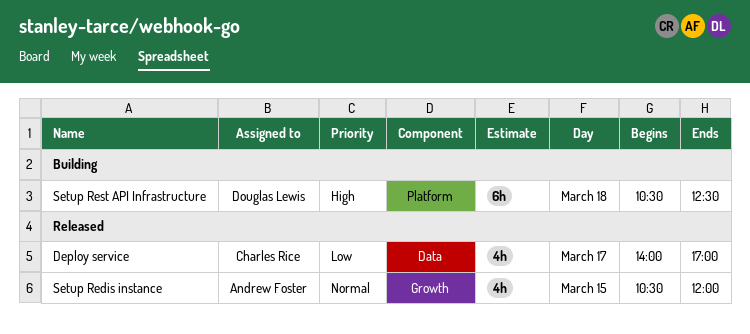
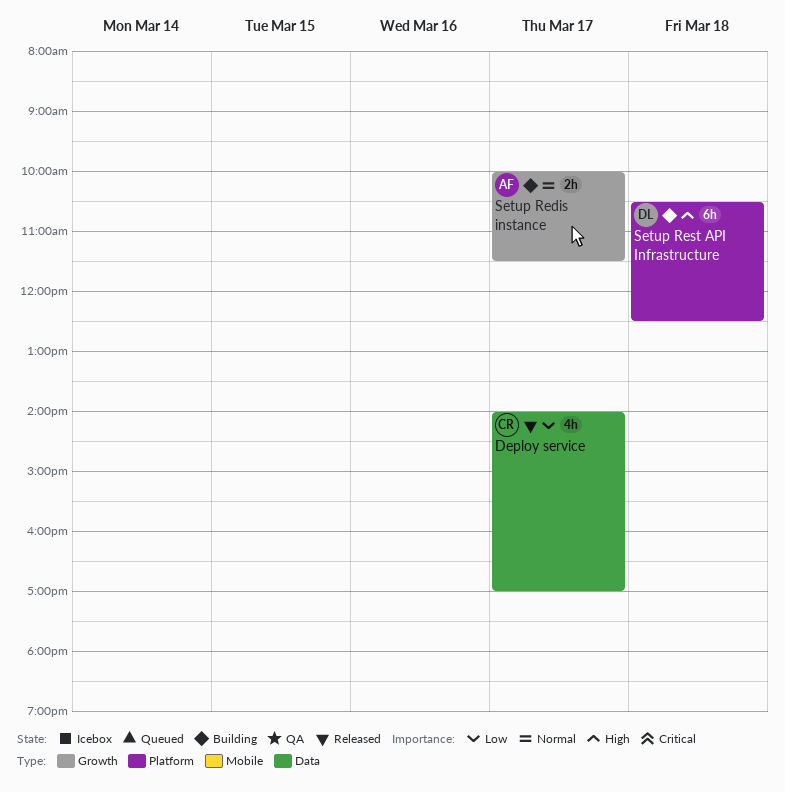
Setup Redis instance, status: Released -> Building
Setup Redis instance, estimate: 4h -> 2h
Setup Redis instance, day: Mar 15 -> Mar 17
Setup Redis instance, begins: 10:30 -> 10:00
Setup Redis instance, ends: 12:00 -> 11:30

